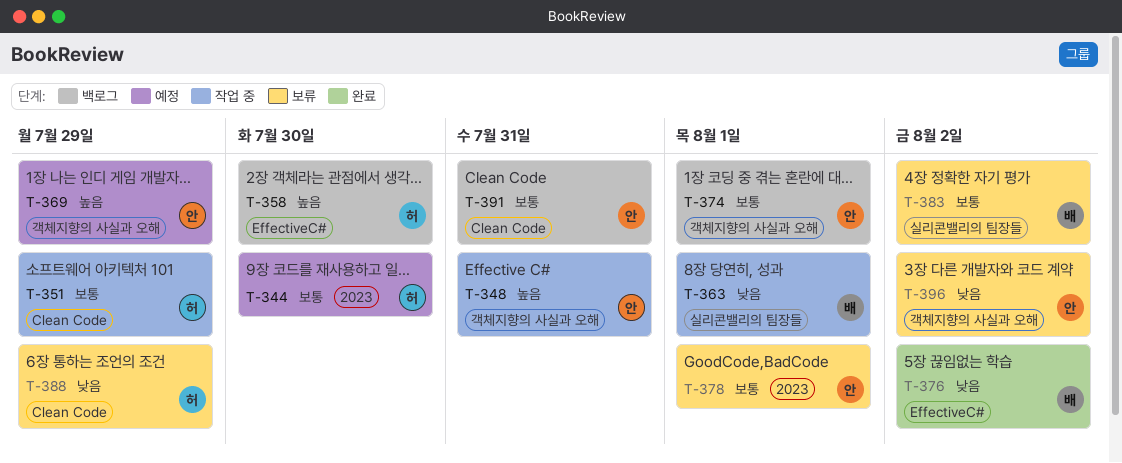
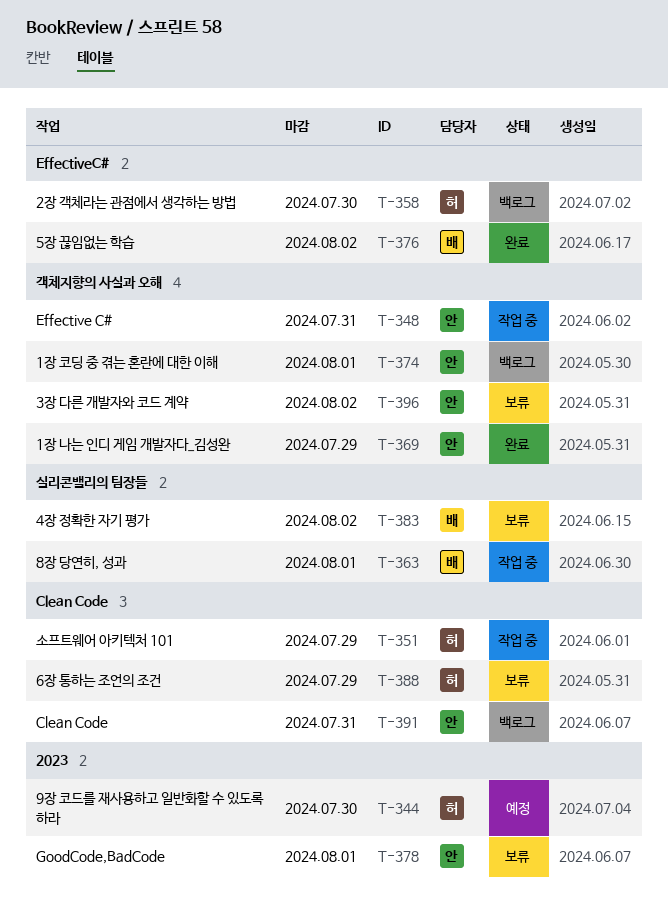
T-369, status: 예정 -> 완료

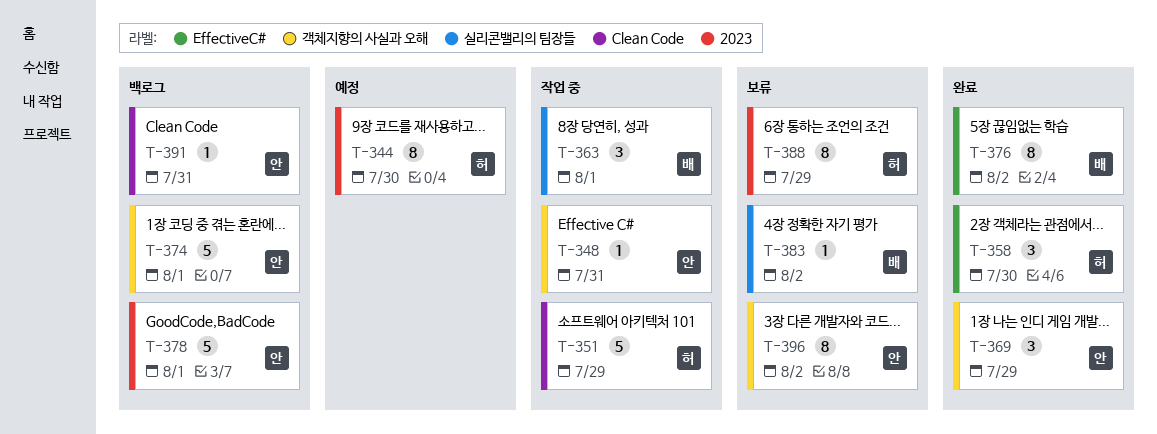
T-358, status: 백로그 -> 완료
T-378, status: 보류 -> 백로그
T-388, label: Clean Code -> 2023

